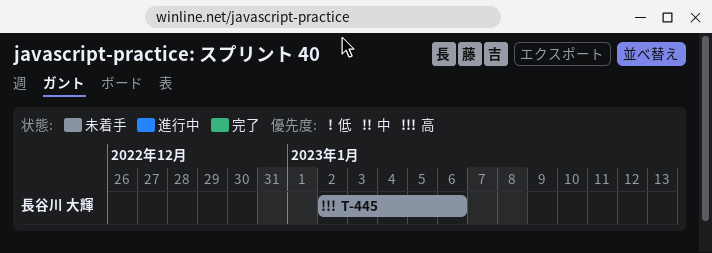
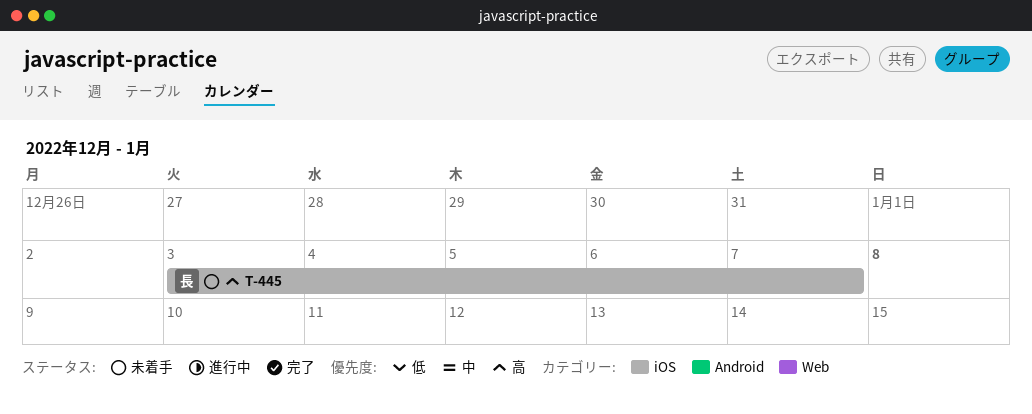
T-445, start: Jan 2 -> Jan 3
T-445, due: Jan 6 -> Jan 7

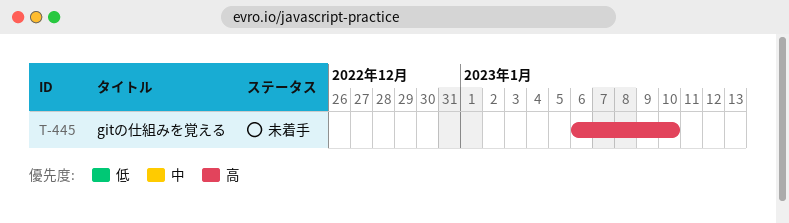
T-445, start: Jan 3 -> Jan 6
T-445, due: Jan 7 -> Jan 10

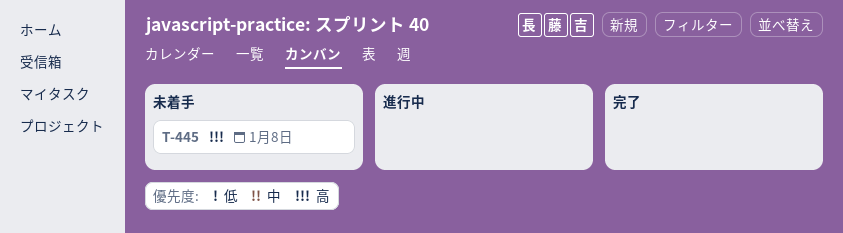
T-445, due: Jan 10 -> Jan 8

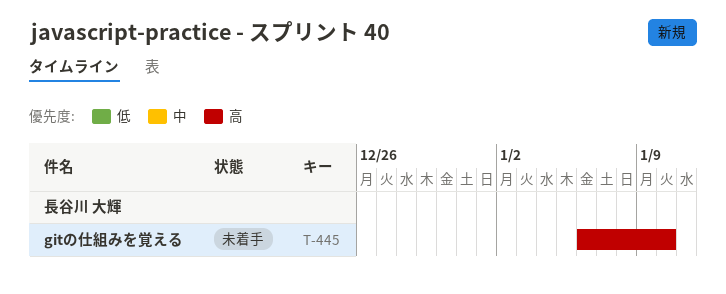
T-445, due: Jan 8 -> Jan 10

